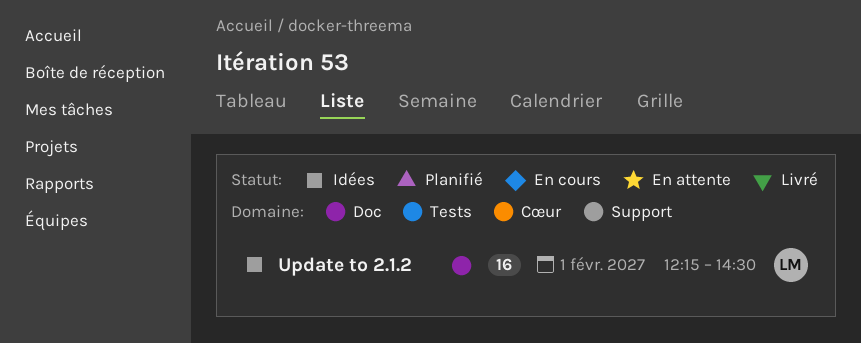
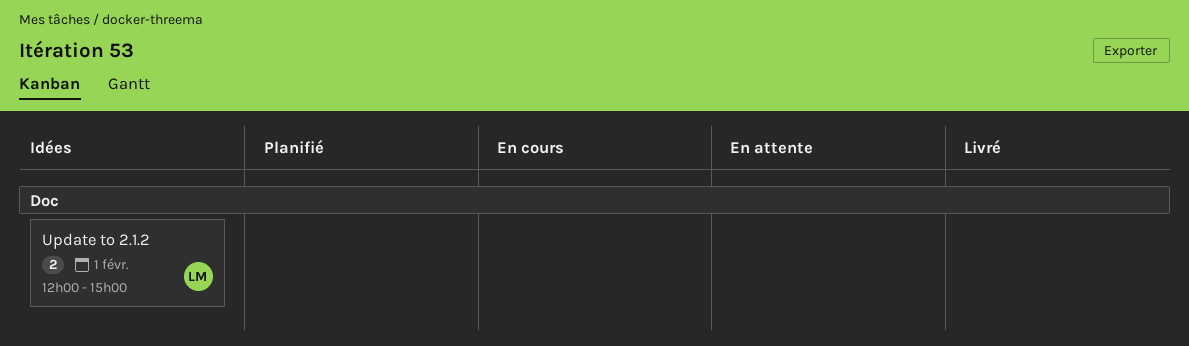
Update to 2.1.2, estimate: 16 -> 2
Update to 2.1.2, begins: 12:15 -> 12:00
Update to 2.1.2, ends: 14:30 -> 15:00

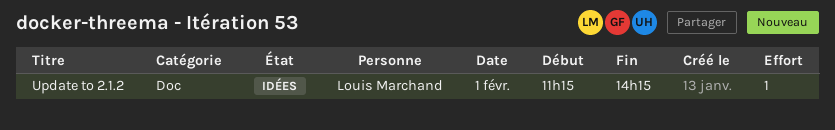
Update to 2.1.2, estimate: 2 -> 1
Update to 2.1.2, begins: 12:00 -> 11:15
Update to 2.1.2, ends: 15:00 -> 14:15

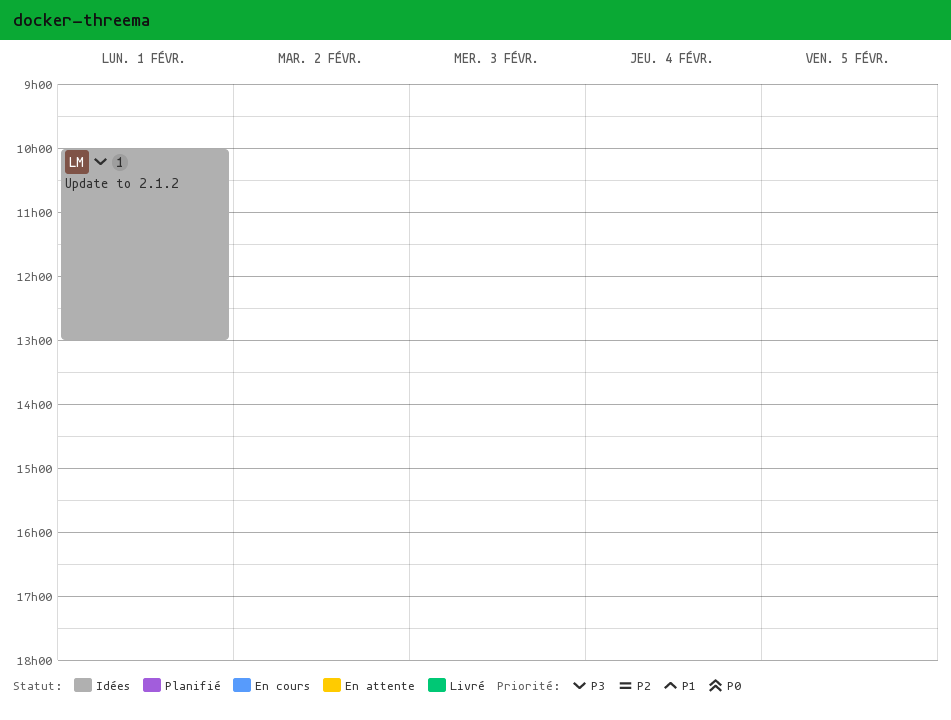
Update to 2.1.2, begins: 11:15 -> 10:00
Update to 2.1.2, ends: 14:15 -> 13:00

